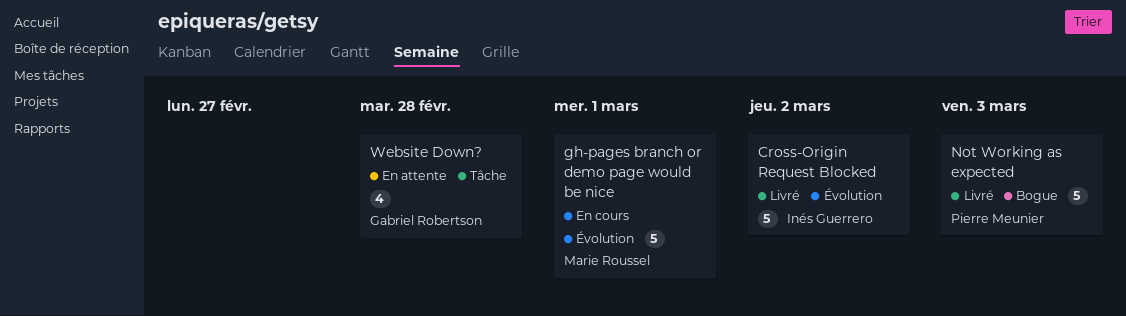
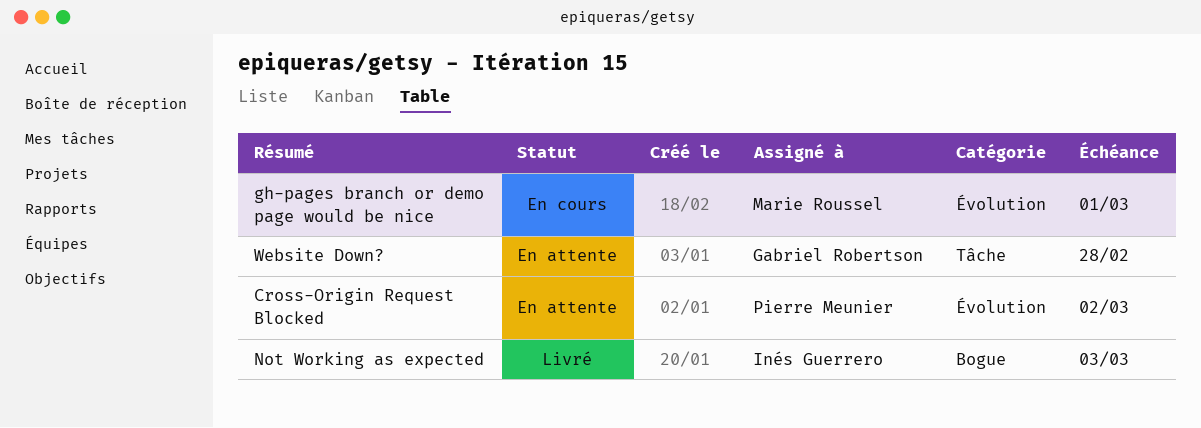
Cross-Origin Request Blocked, status: Livré -> En attente
Cross-Origin Request Blocked, owner: Inés Guerrero -> Pierre Meunier
Not Working as expected, owner: Pierre Meunier -> Inés Guerrero

